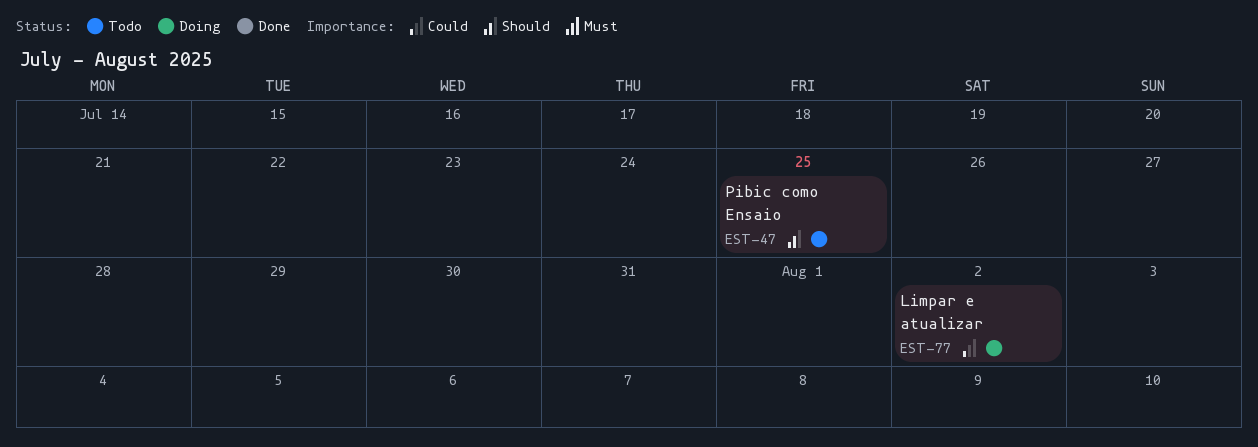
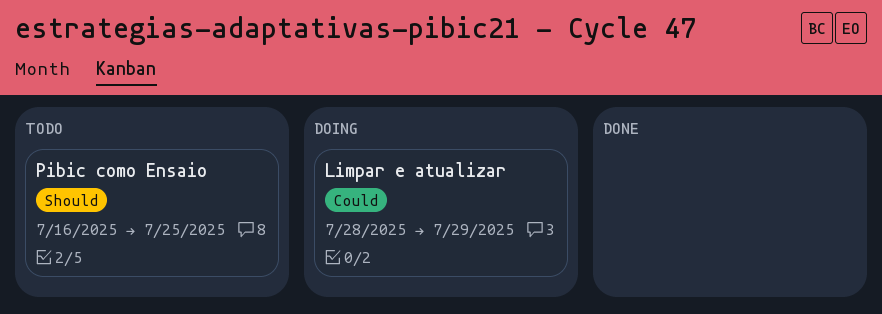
Limpar e atualizar, due: Aug 2 -> Jul 29

